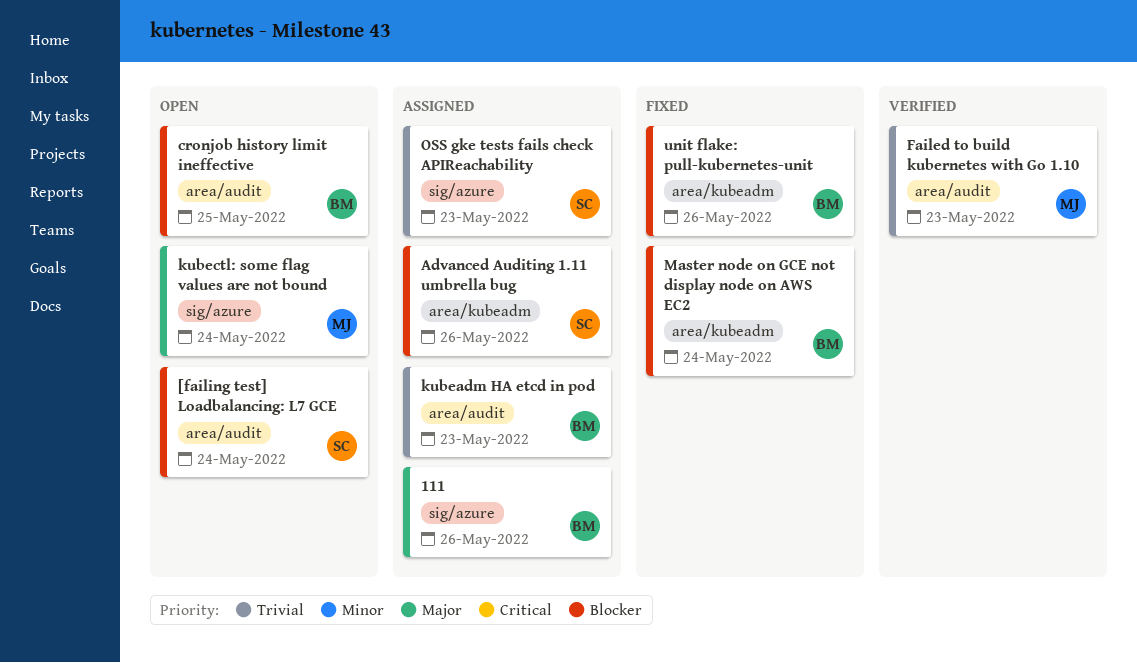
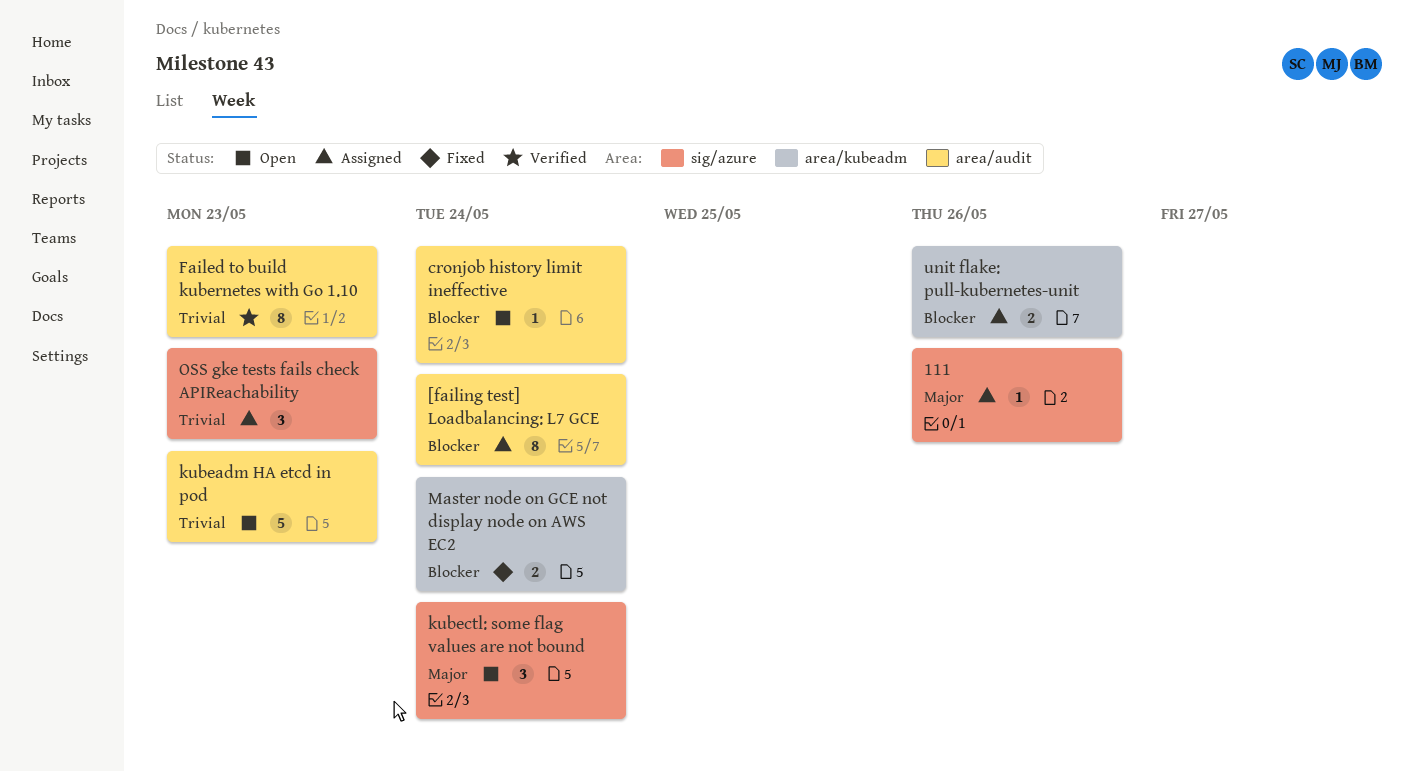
[failing test] Loadbalancing: L7 GCE, status: Open -> Assigned
Advanced Auditing 1.11 umbrella bug: present -> none
cronjob history limit ineffective, due: May 25 -> May 24
kubeadm HA etcd in pod, status: Assigned -> Open
unit flake: pull-kubernetes-unit, status: Fixed -> Assigned

